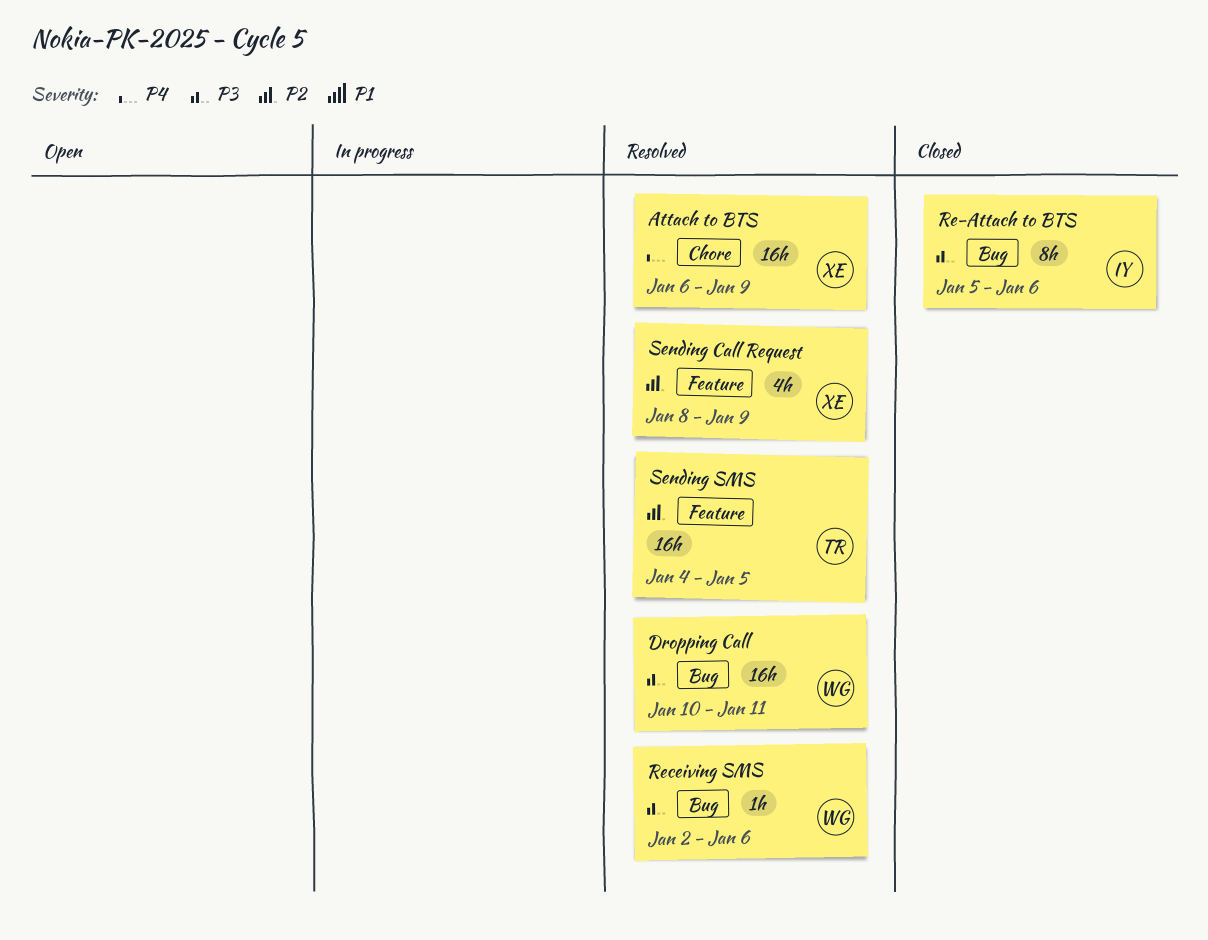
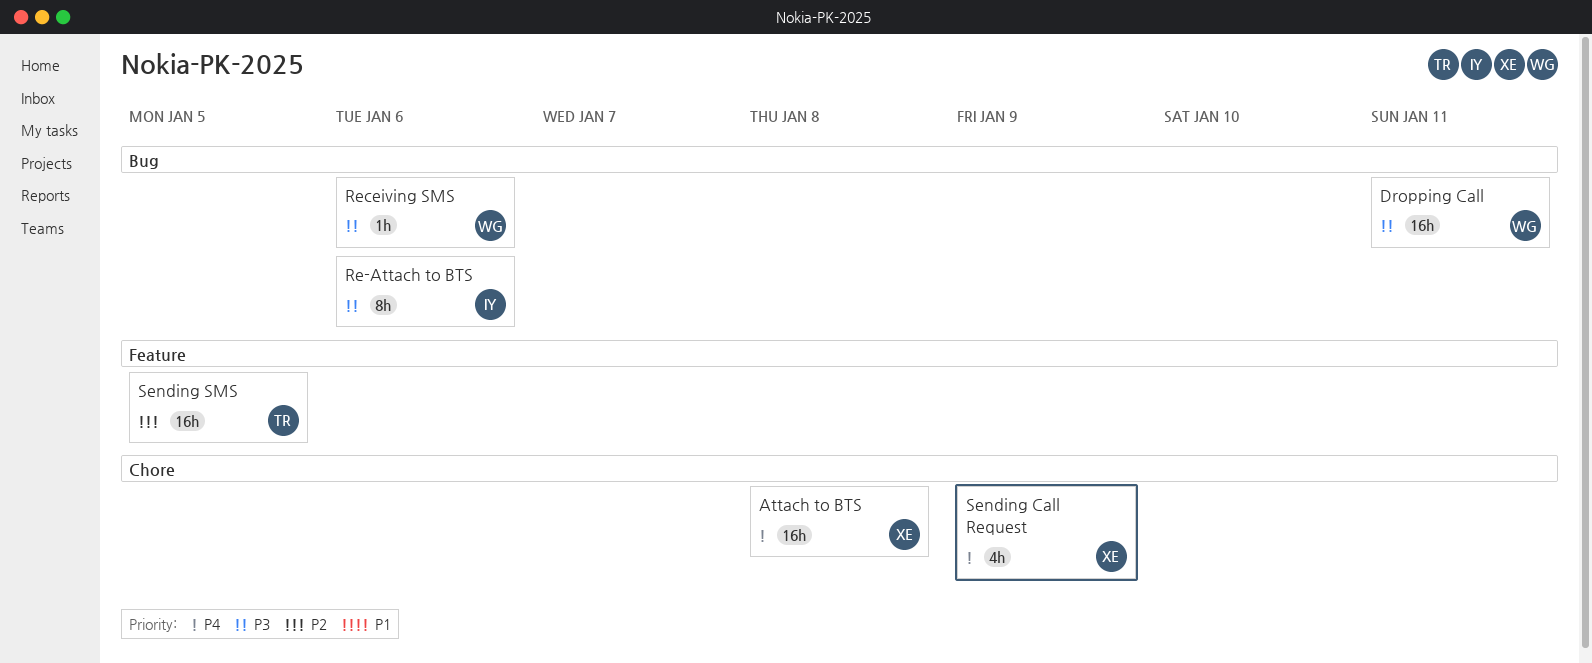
Attach to BTS, due: Jan 9 -> Jan 8
Sending Call Request, priority: P2 -> P4
Sending Call Request, label: Feature -> Chore

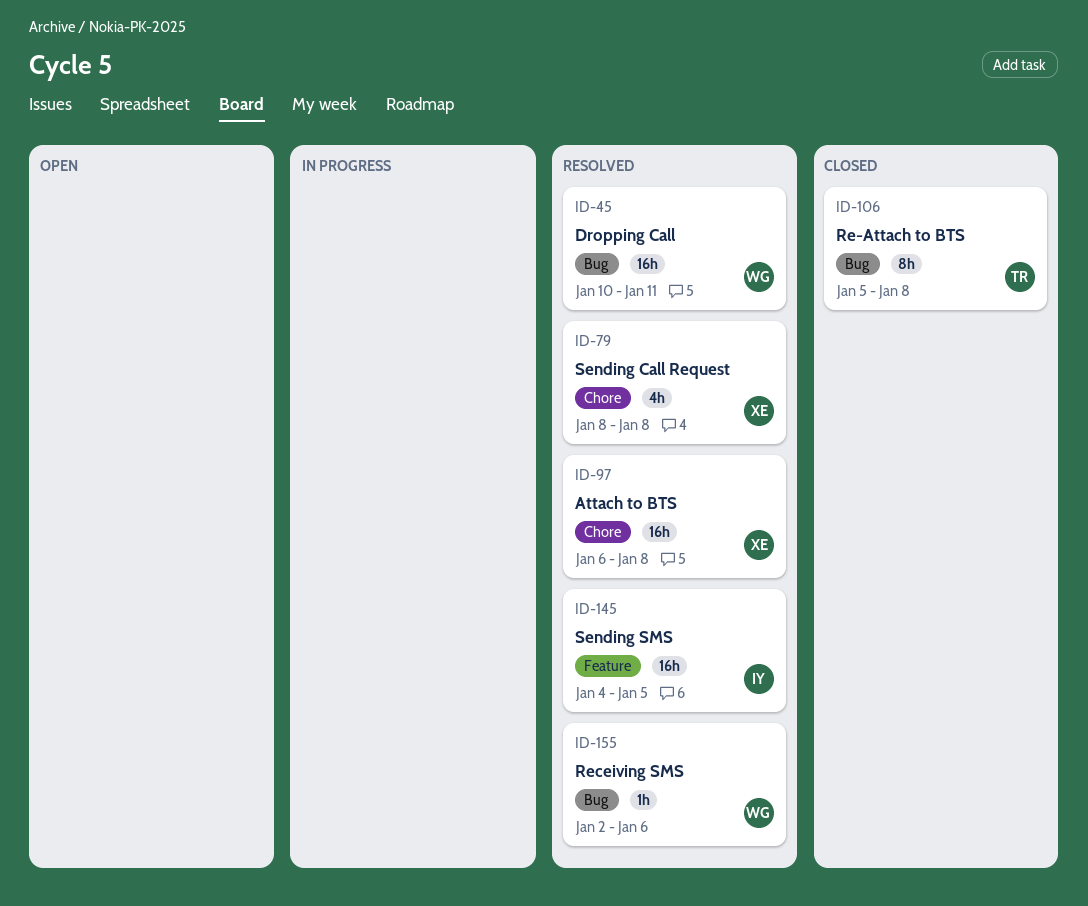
Re-Attach to BTS, owner: IY -> TR
Re-Attach to BTS, due: Jan 6 -> Jan 8
Sending Call Request, due: Jan 9 -> Jan 8
Sending SMS, owner: TR -> IY

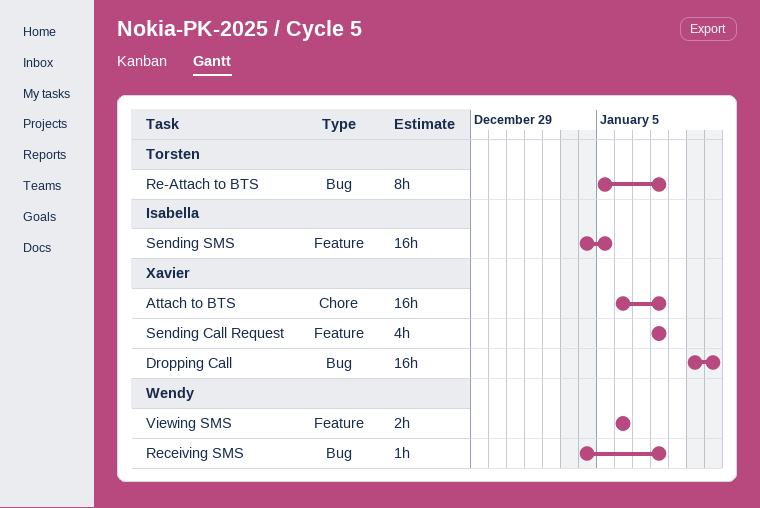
Dropping Call, owner: Wendy -> Xavier
Receiving SMS, start: Jan 2 -> Jan 4
Receiving SMS, due: Jan 6 -> Jan 8
Sending Call Request, label: Chore -> Feature
Viewing SMS: none -> present

